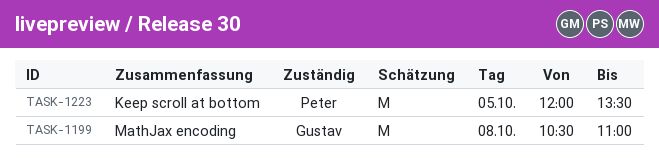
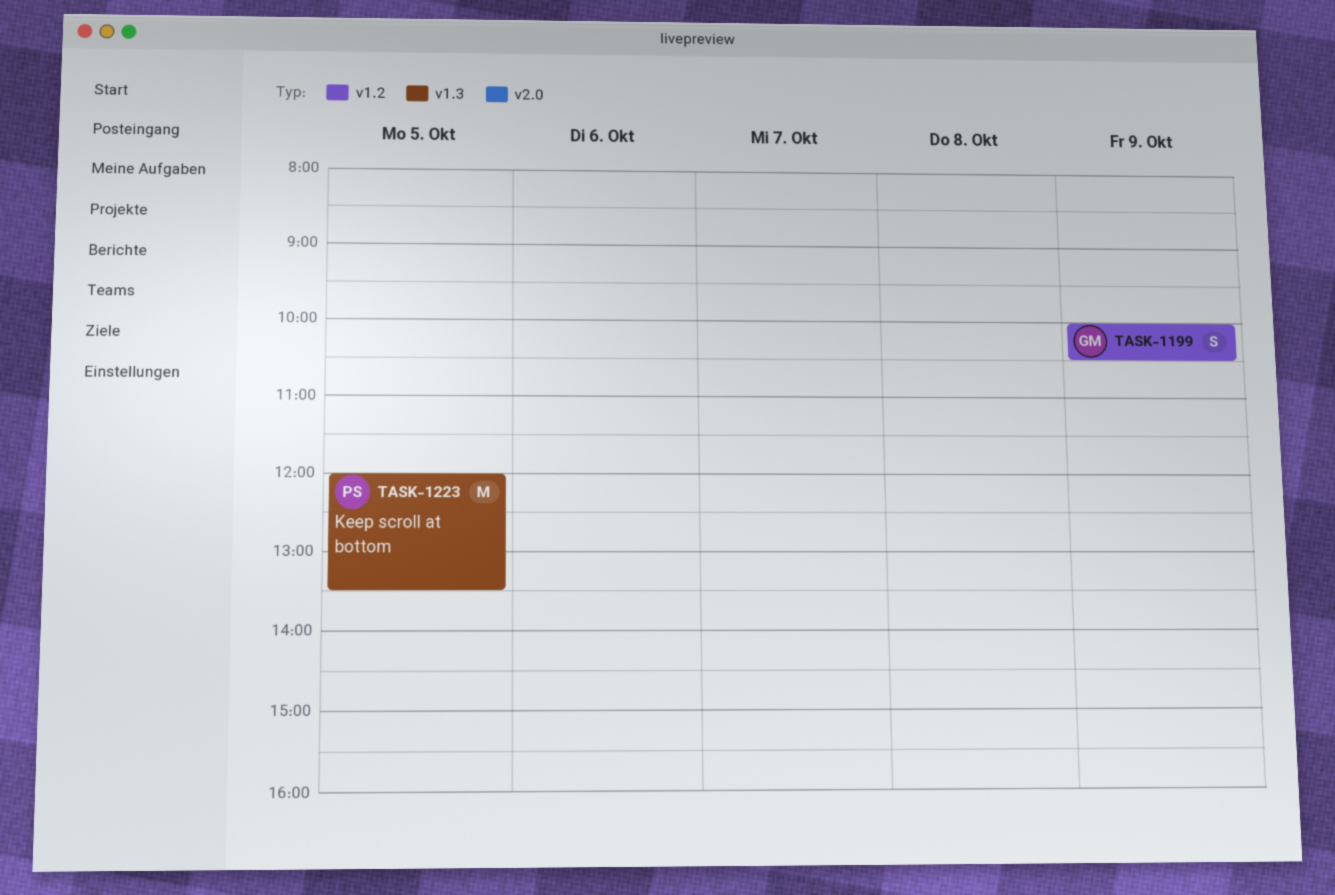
TASK-1199, estimate: M -> S
TASK-1199, day: Oct 8 -> Oct 9
TASK-1199, begins: 10:30 -> 10:00
TASK-1199, ends: 11:00 -> 10:30

